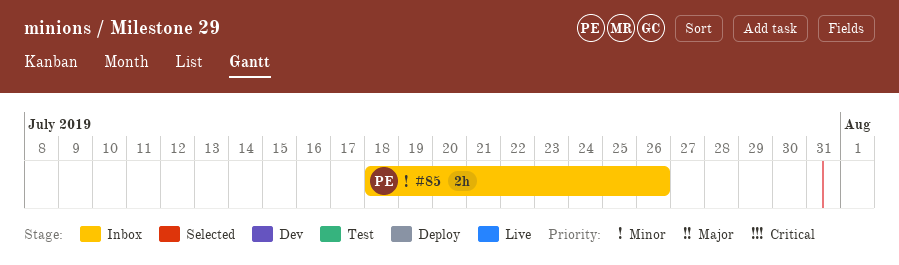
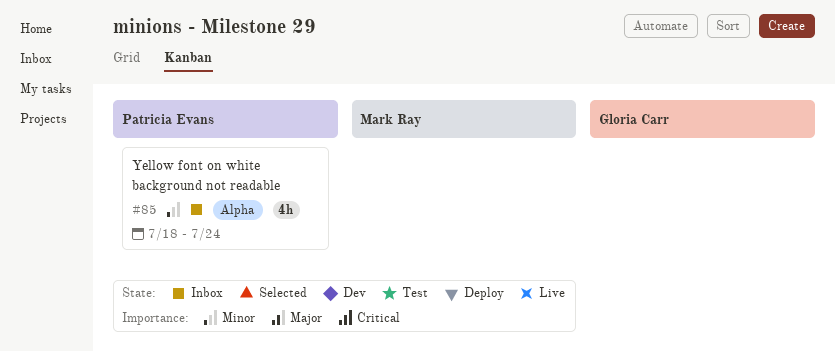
#85, estimate: 2h -> 4h
#85, due: Jul 26 -> Jul 24

